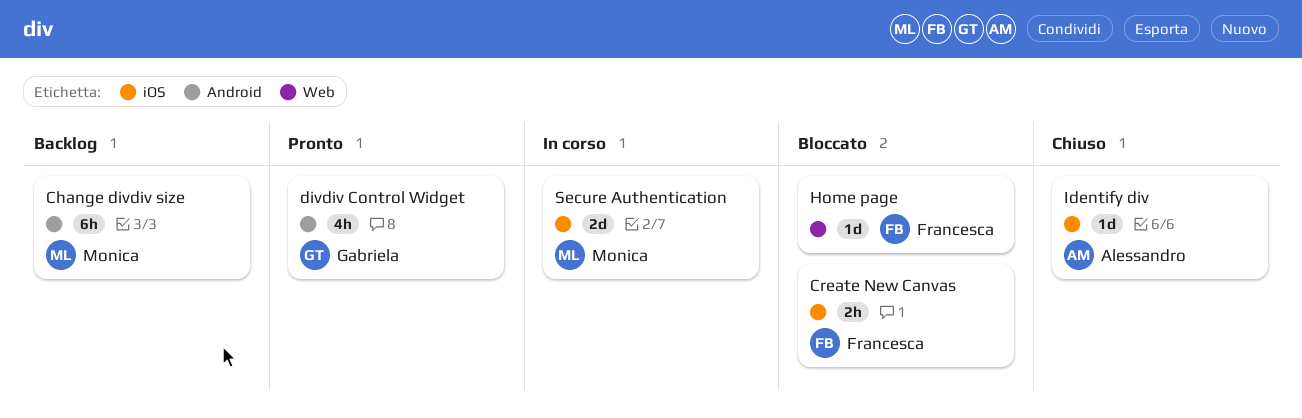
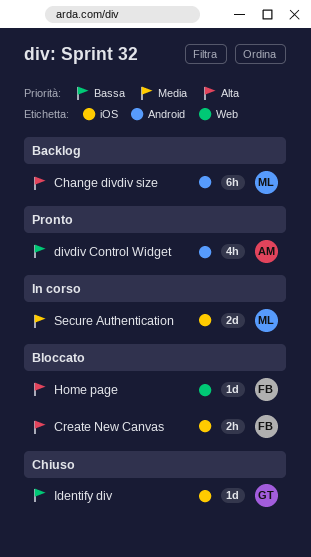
divdiv Control Widget, owner: Gabriela -> Alessandro
Identify div, owner: Alessandro -> Gabriela

